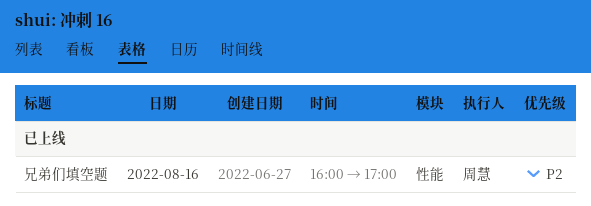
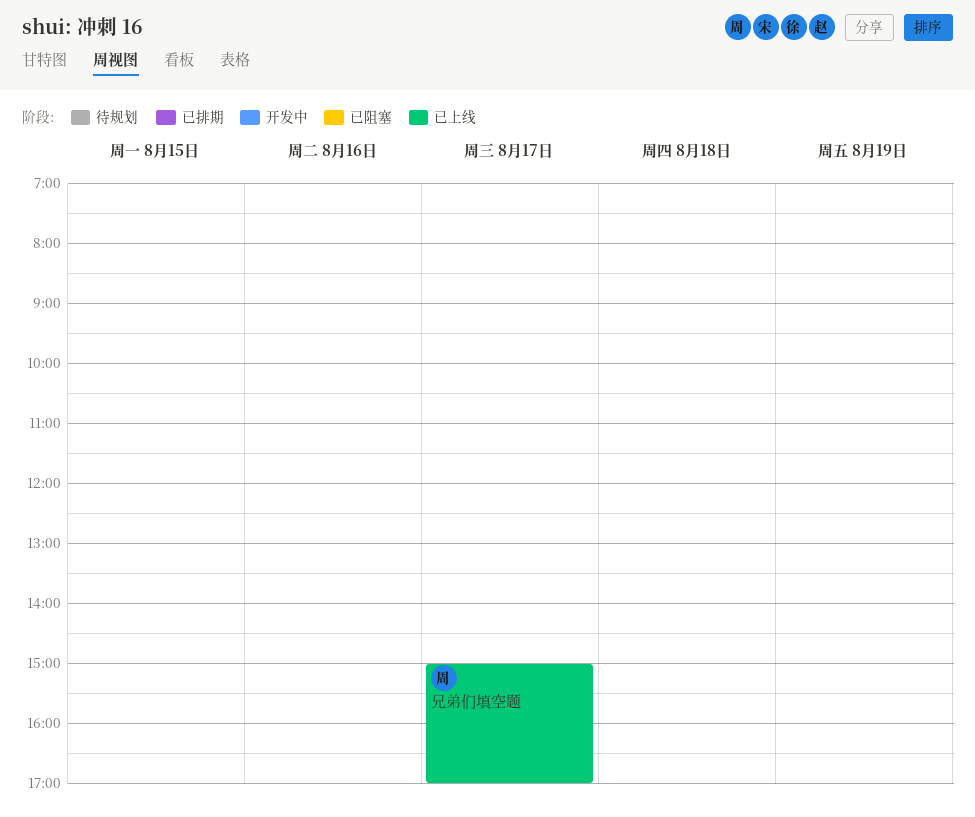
兄弟们填空题, day: Aug 16 -> Aug 17
兄弟们填空题, begins: 16:00 -> 15:00

